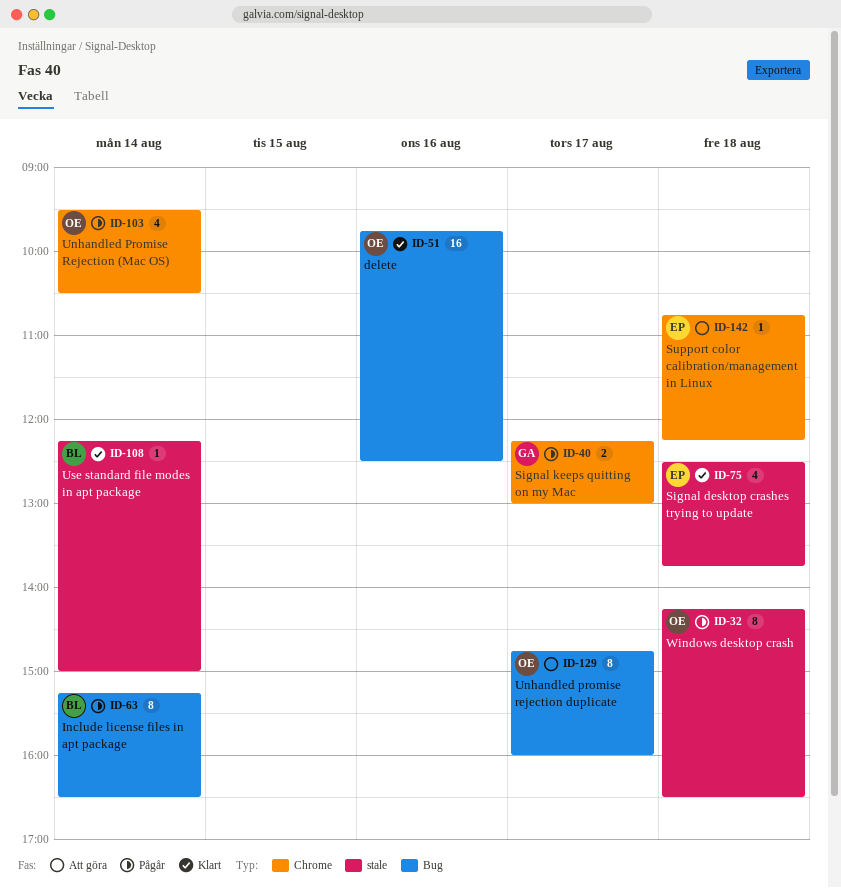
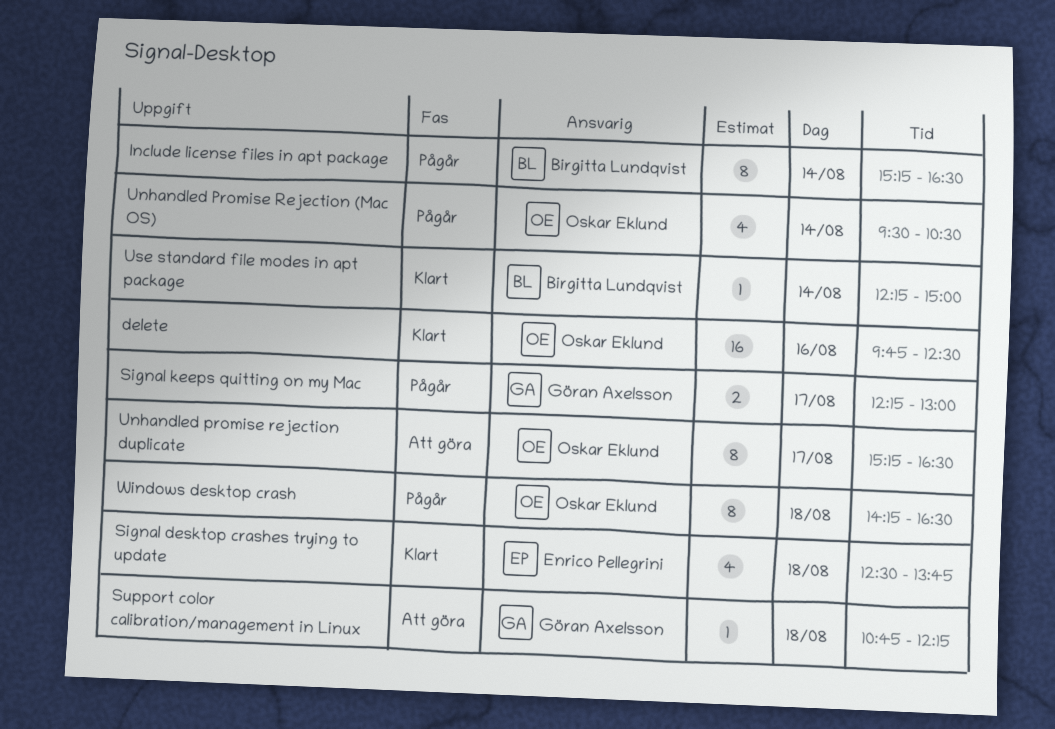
Support color calibration/management in Linux, owner: Enrico Pellegrini -> Göran Axelsson
Unhandled promise rejection duplicate, begins: 14:45 -> 15:15
Unhandled promise rejection duplicate, ends: 16:00 -> 16:30

